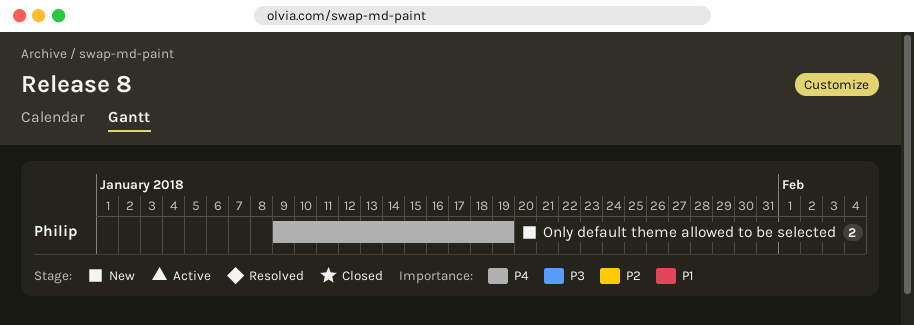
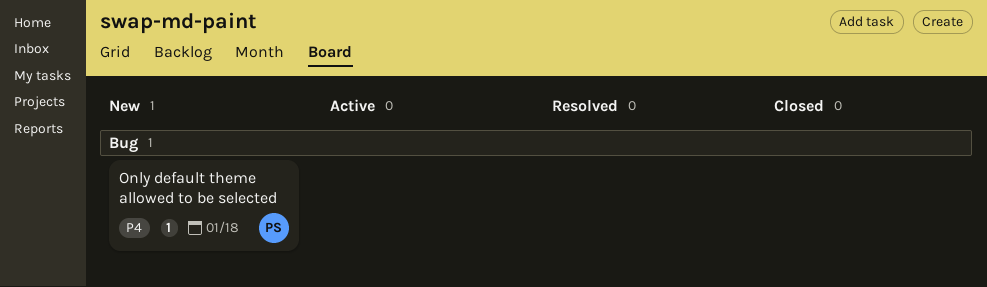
Only default theme allowed to be selected, estimate: 2 -> 1
Only default theme allowed to be selected, due: Jan 19 -> Jan 18

